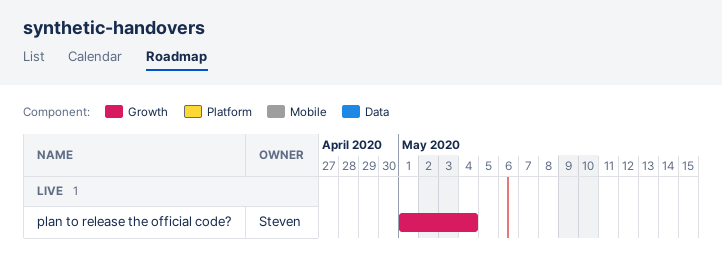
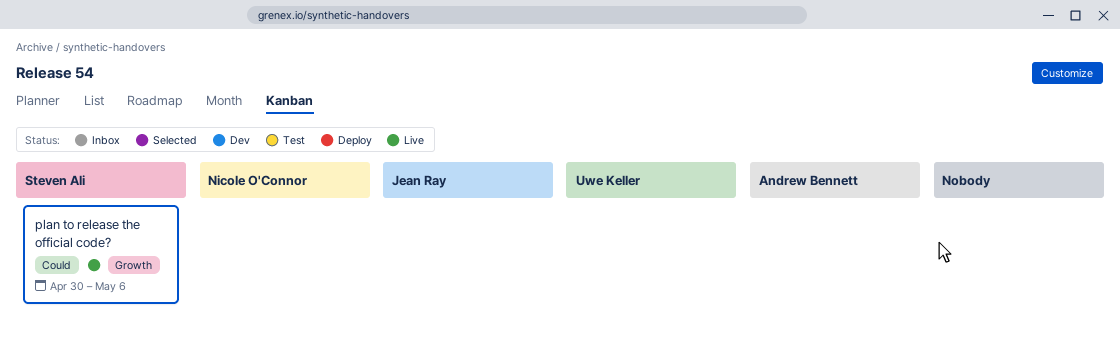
plan to release the official code?, start: May 1 -> Apr 30
plan to release the official code?, due: May 4 -> May 6

